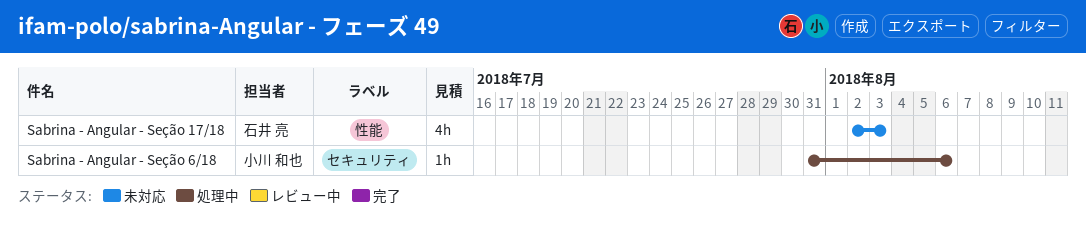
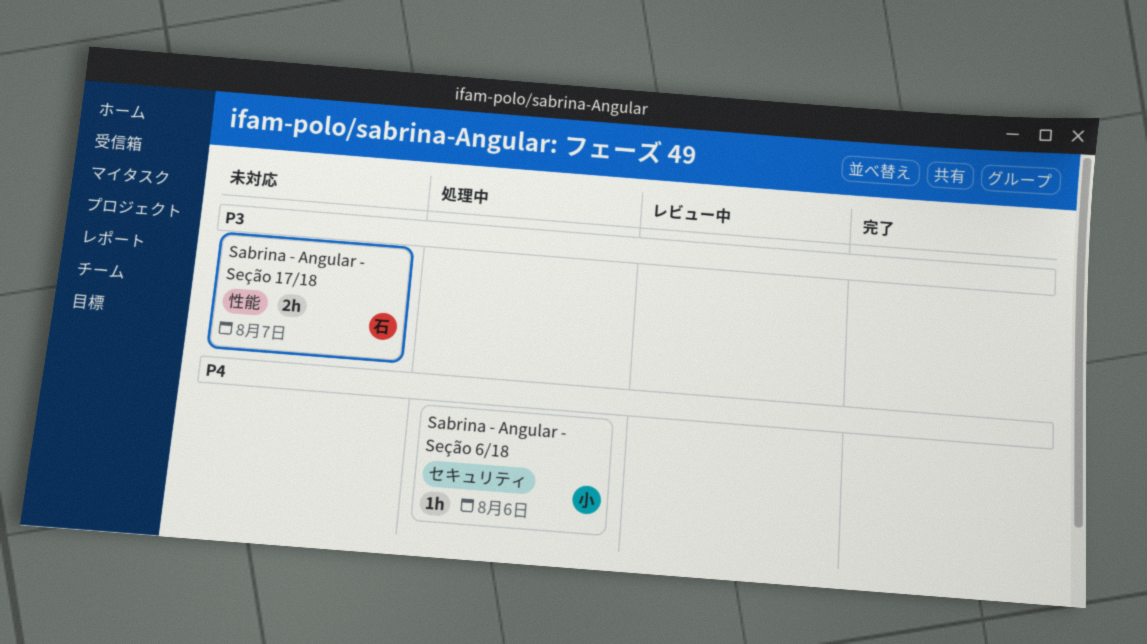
Sabrina - Angular - Seção 17/18, estimate: 4h -> 2h
Sabrina - Angular - Seção 17/18, due: Aug 3 -> Aug 7

